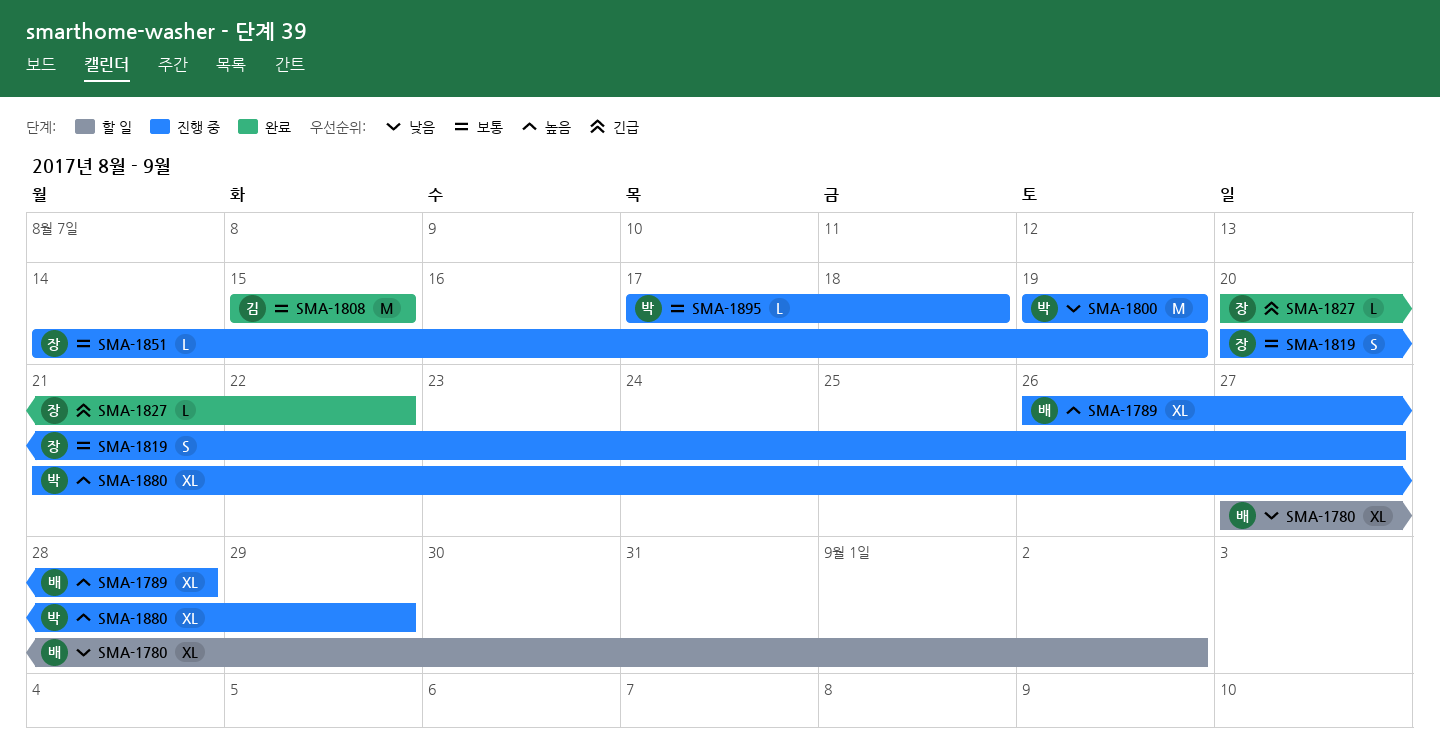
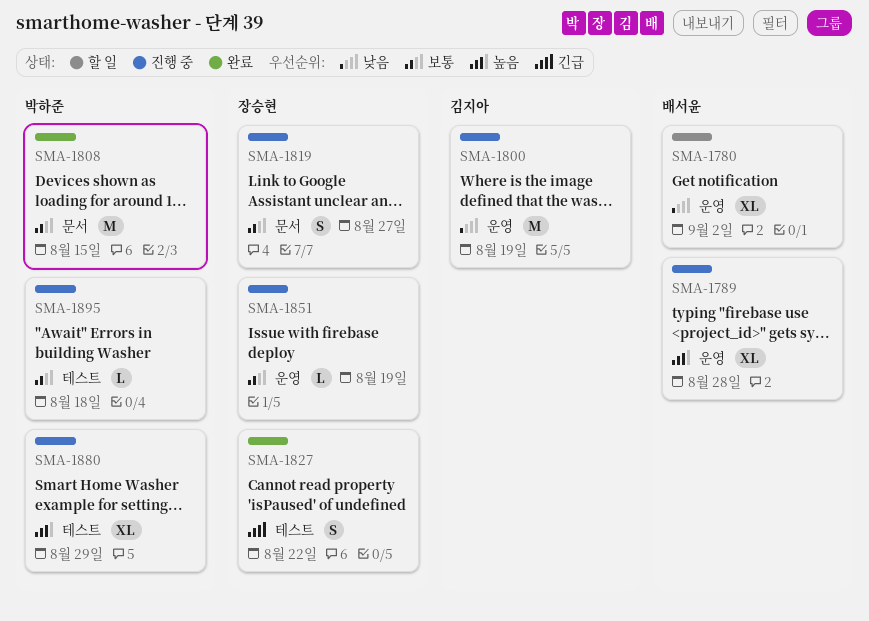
SMA-1800, owner: 박하준 -> 김지아
SMA-1808, owner: 김지아 -> 박하준
SMA-1827, estimate: L -> S

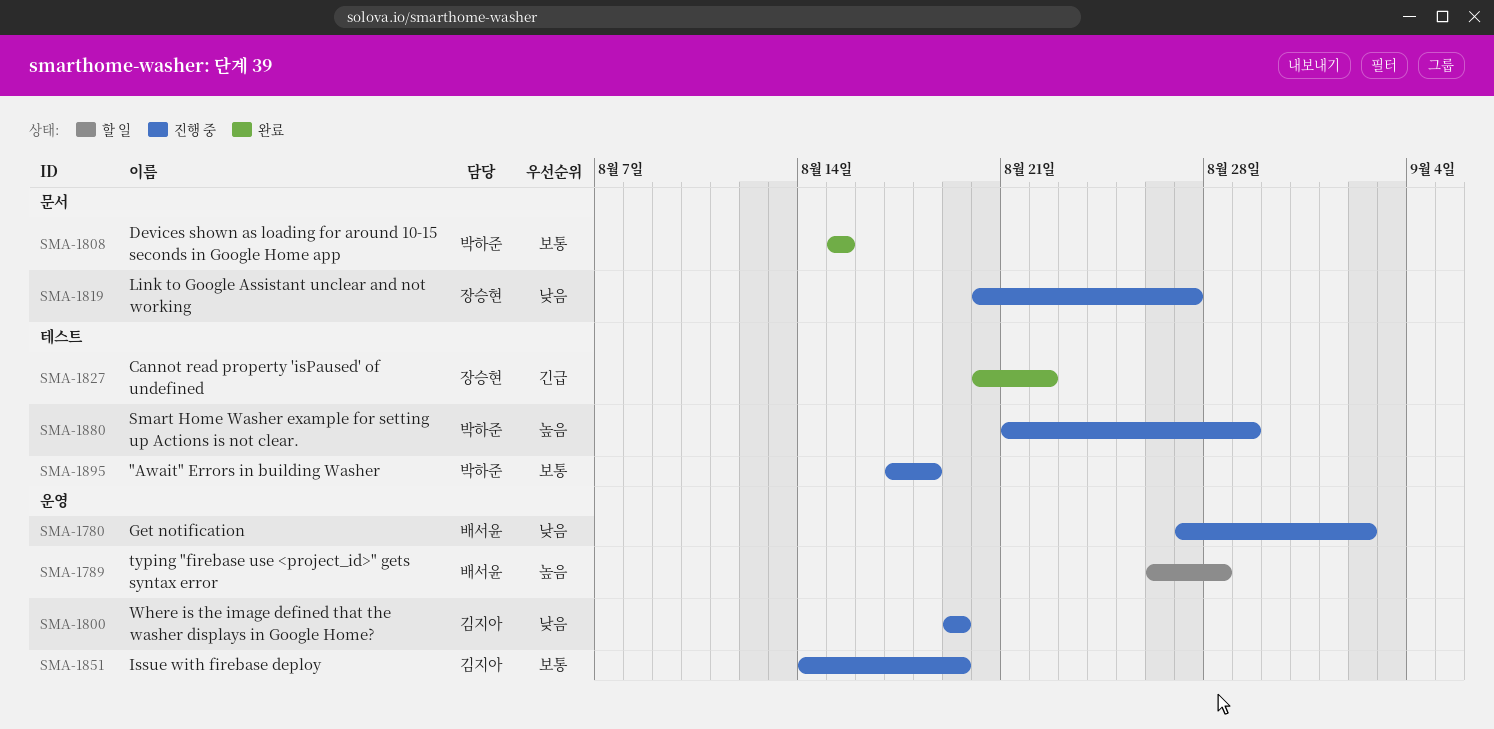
SMA-1780, status: 할 일 -> 진행 중
SMA-1789, status: 진행 중 -> 할 일
SMA-1819, priority: 보통 -> 낮음
SMA-1851, owner: 장승현 -> 김지아

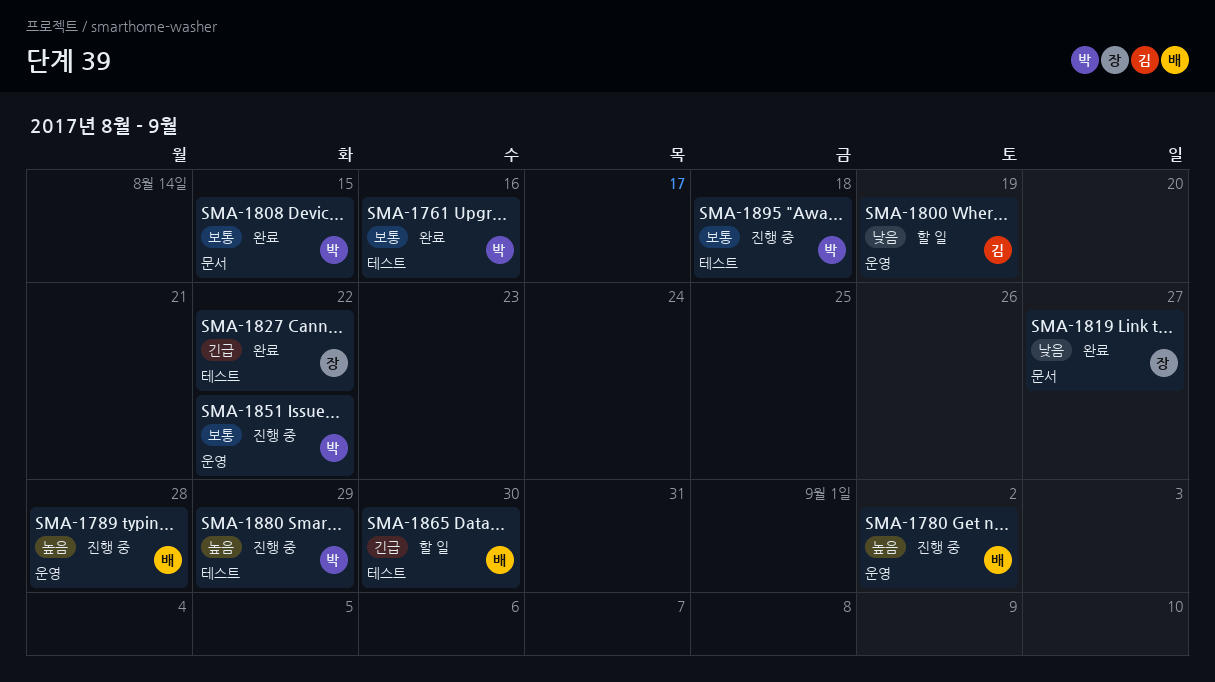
SMA-1761: none -> present
SMA-1780, priority: 낮음 -> 높음
SMA-1789, status: 할 일 -> 진행 중
SMA-1800, status: 진행 중 -> 할 일
SMA-1819, status: 진행 중 -> 완료
SMA-1851, owner: 김지아 -> 박하준
SMA-1851, due: Aug 19 -> Aug 22
SMA-1865: none -> present

